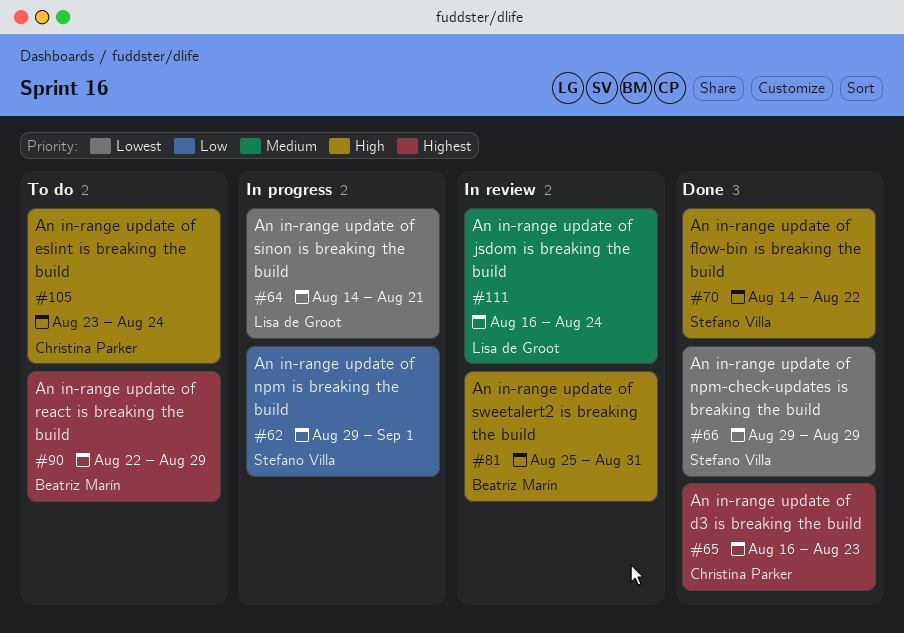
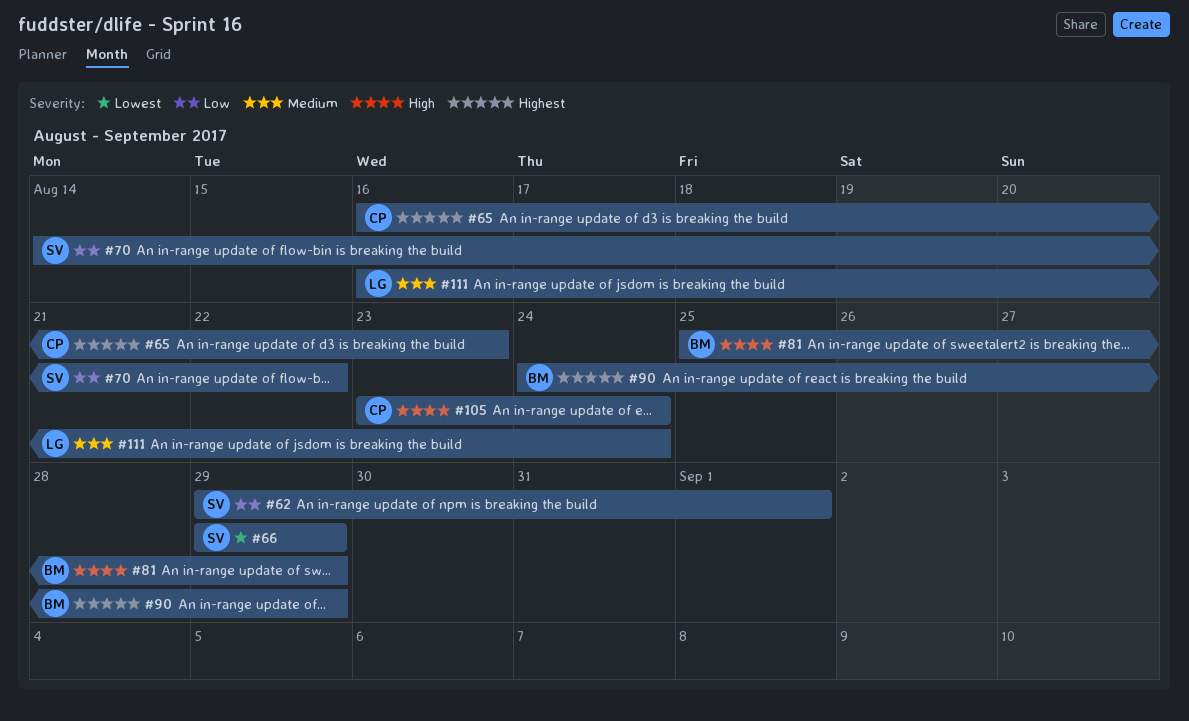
#64: present -> none
#70, priority: High -> Low
#81, due: Aug 31 -> Aug 29
#90, start: Aug 22 -> Aug 24

